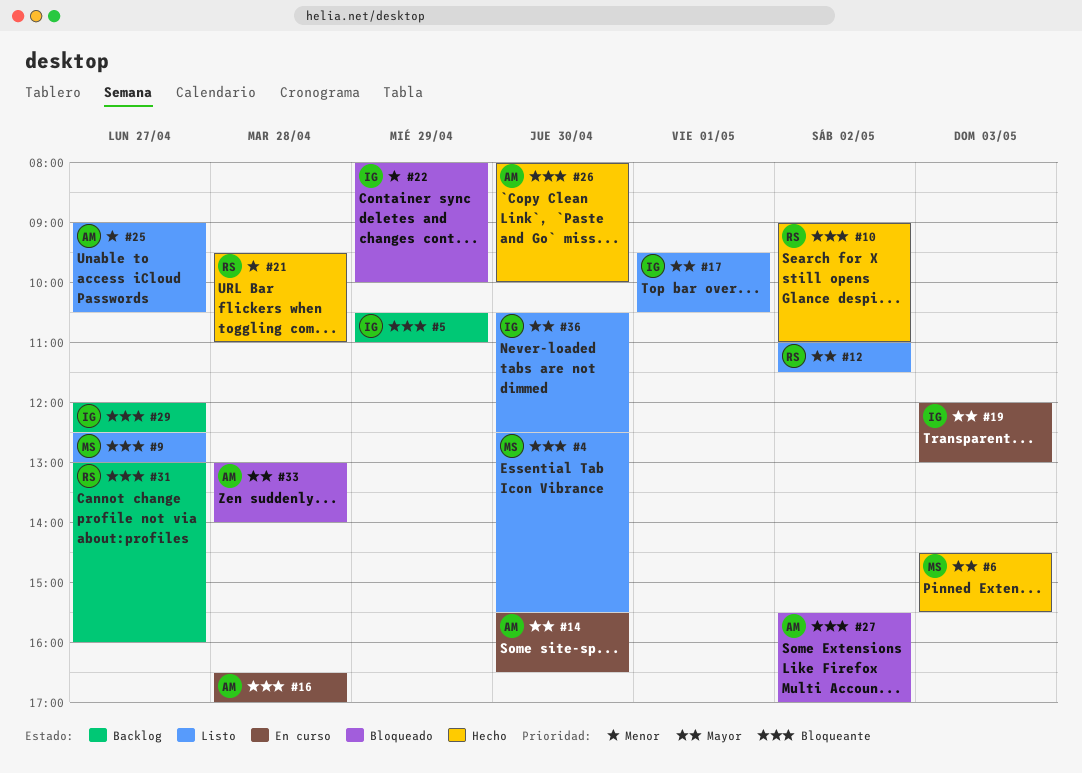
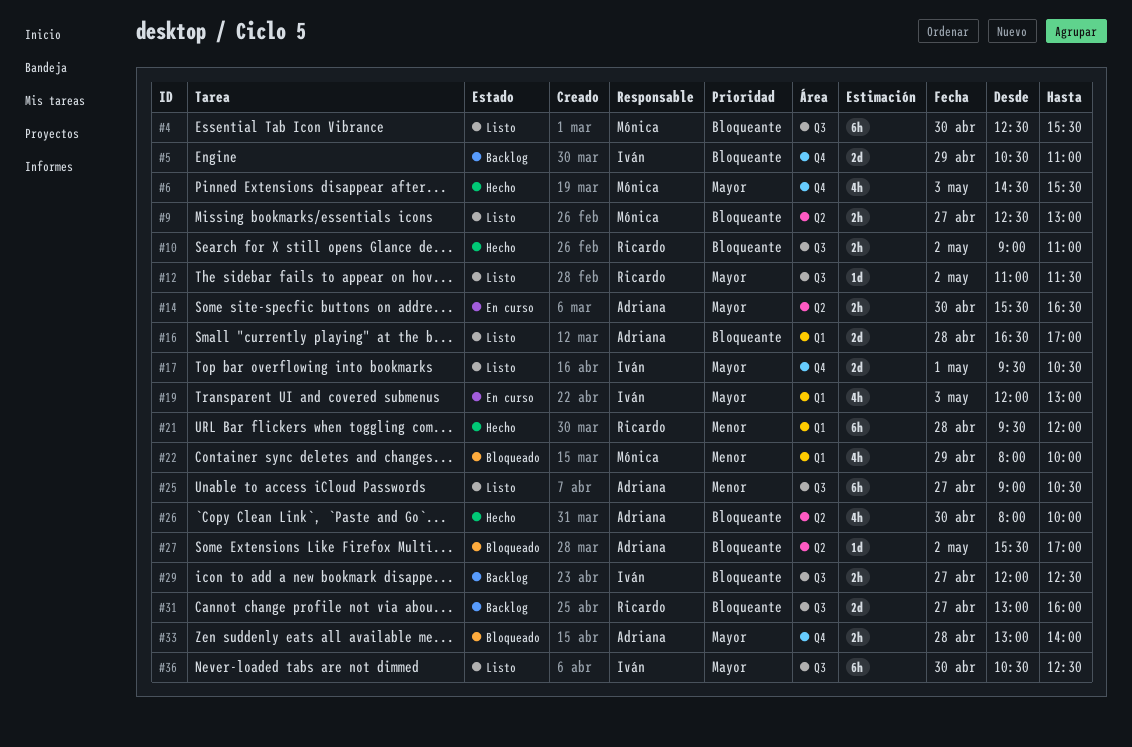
#16, status: En curso -> Listo
#21, ends: 11:00 -> 12:00
#22, owner: Iván -> Mónica

